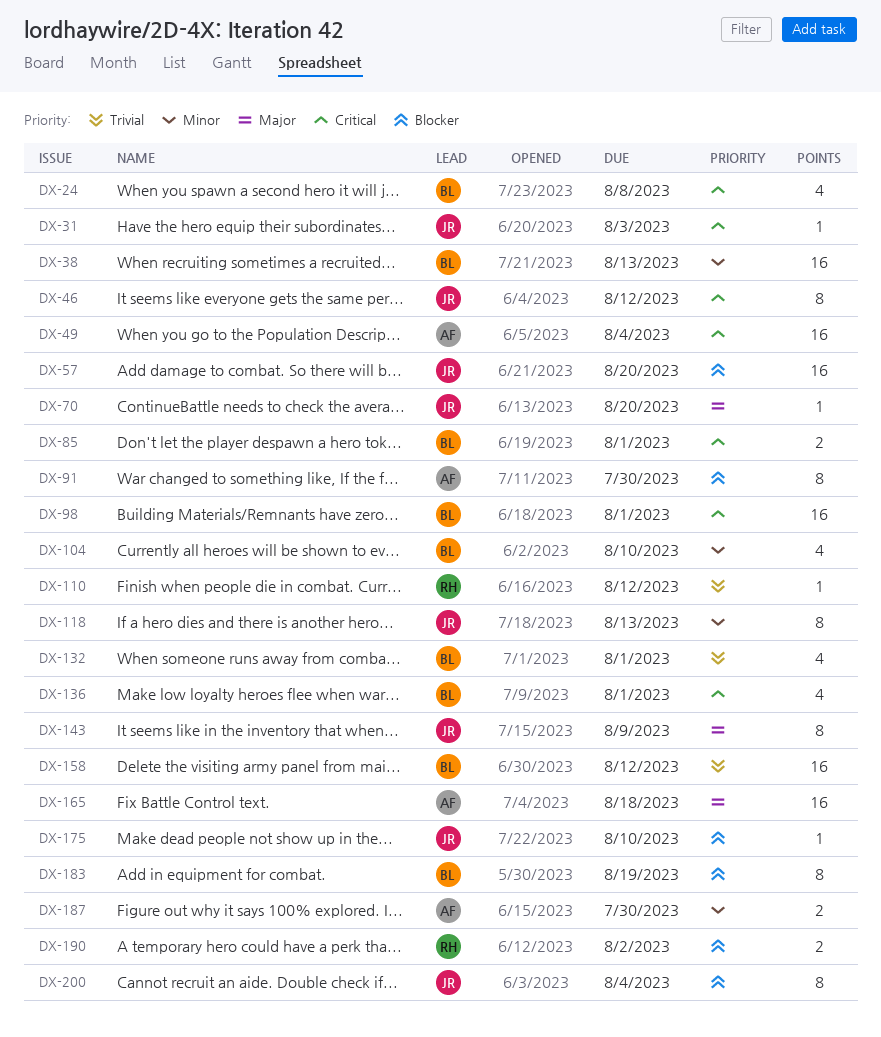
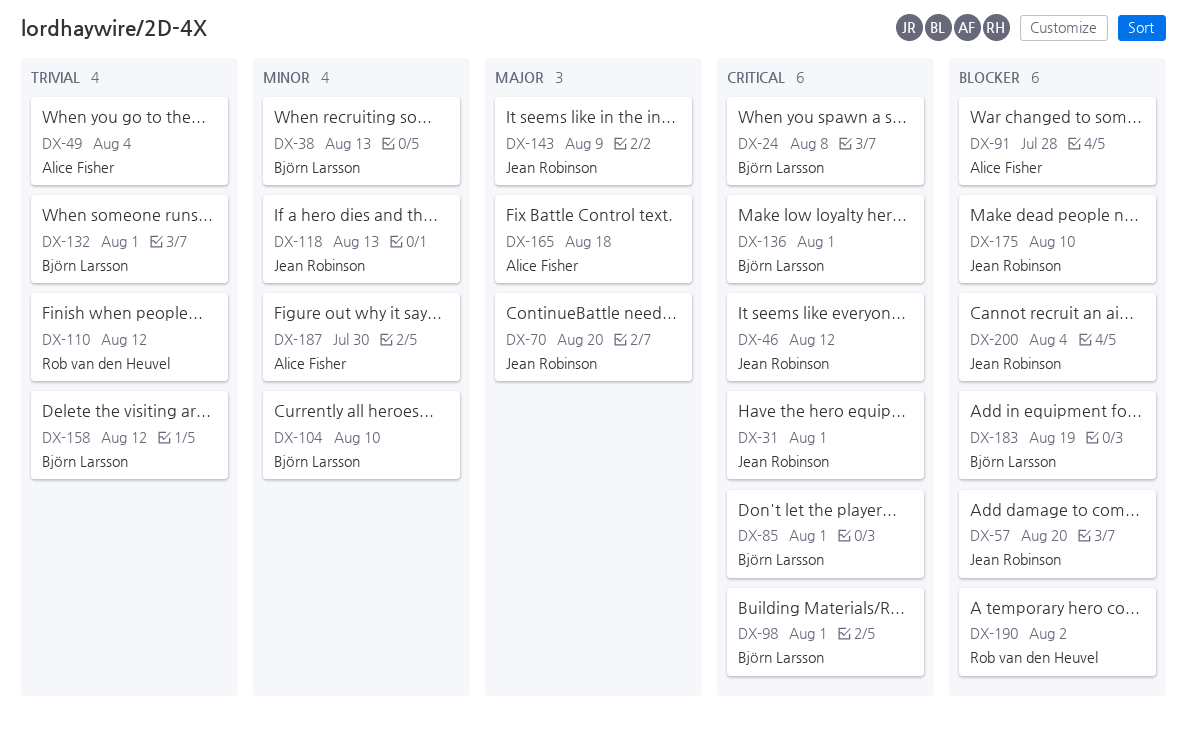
DX-31, due: Aug 3 -> Aug 1
DX-49, priority: Critical -> Trivial
DX-91, due: Jul 30 -> Jul 28

